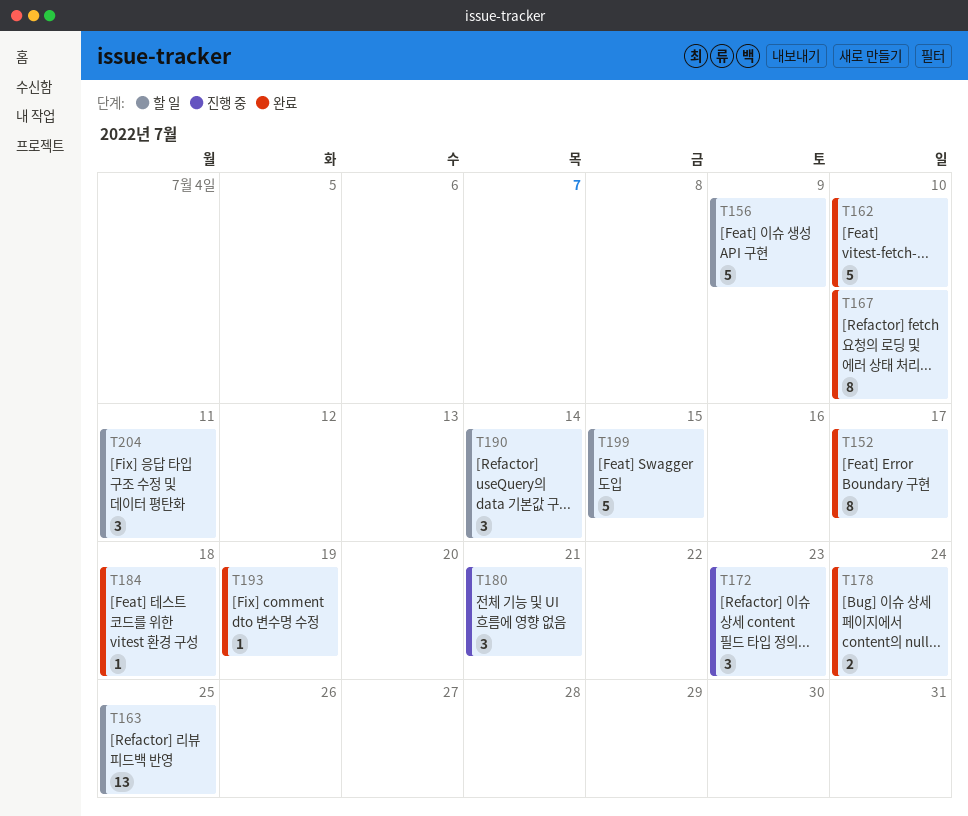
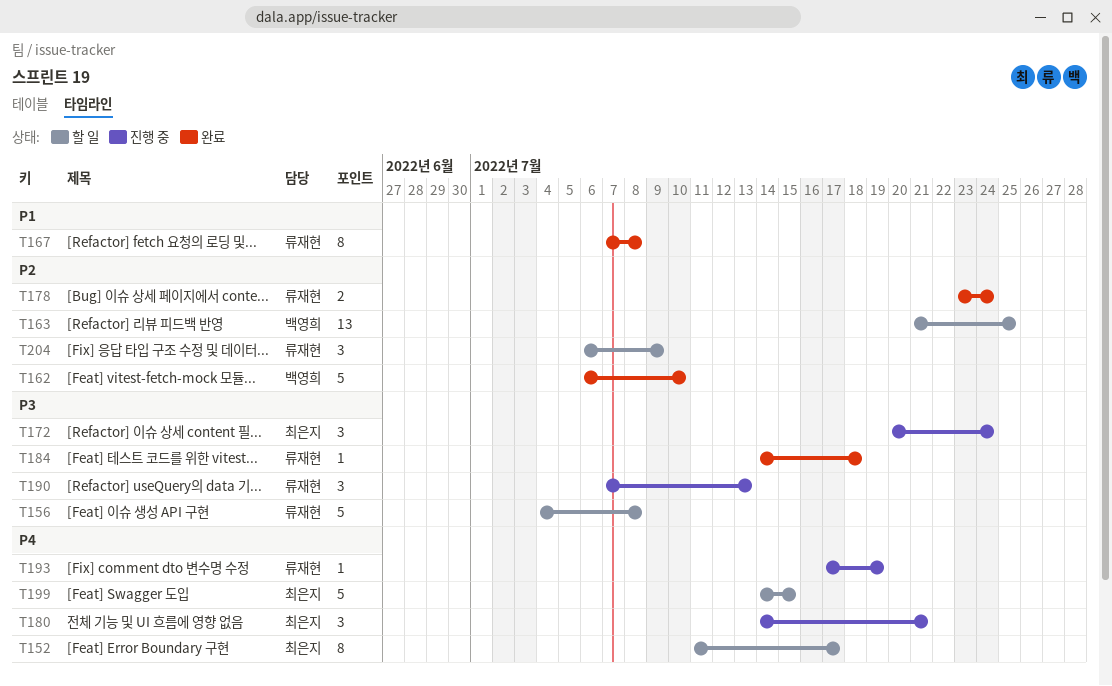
T152, status: 완료 -> 할 일
T156, due: Jul 9 -> Jul 8
T167, due: Jul 10 -> Jul 8
T172, due: Jul 23 -> Jul 24
T190, status: 할 일 -> 진행 중
T190, due: Jul 14 -> Jul 13
T193, status: 완료 -> 진행 중
T204, due: Jul 11 -> Jul 9

